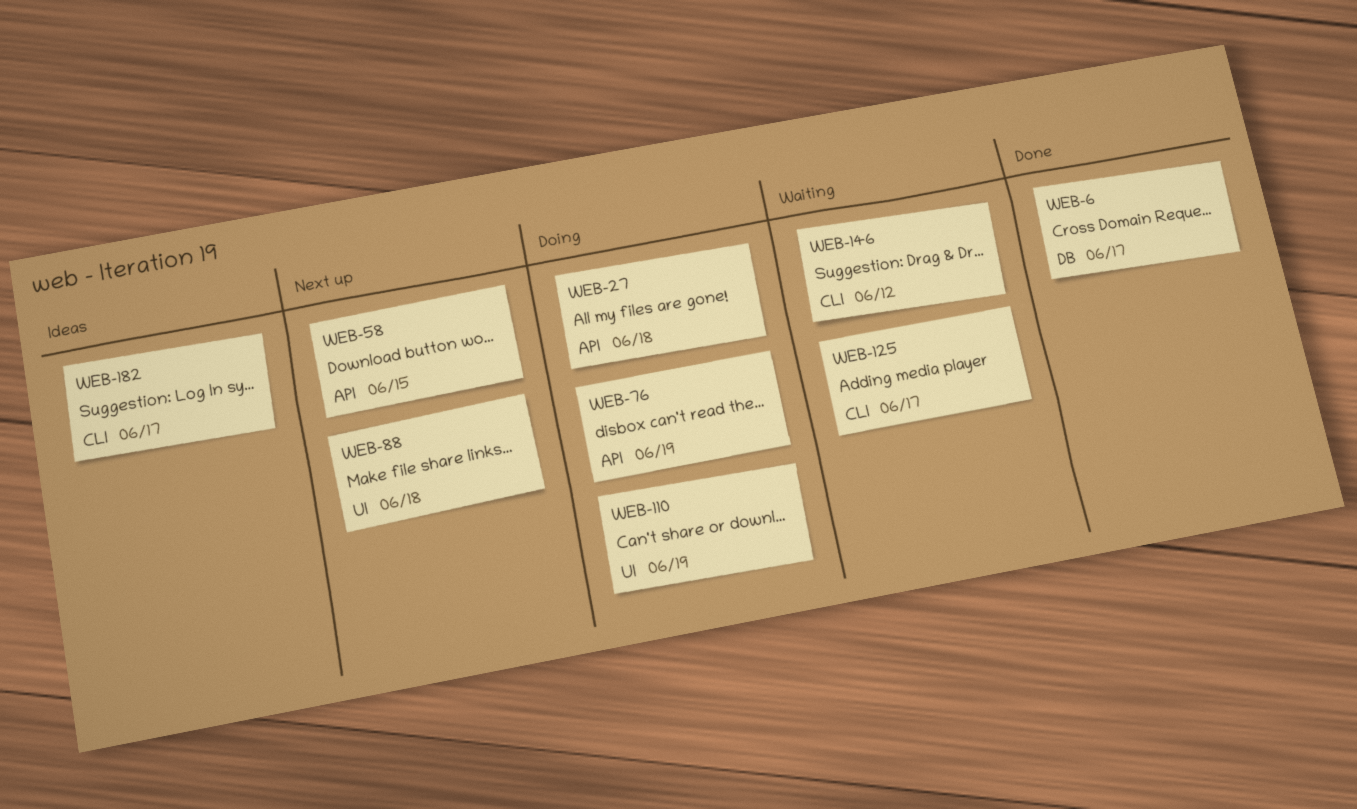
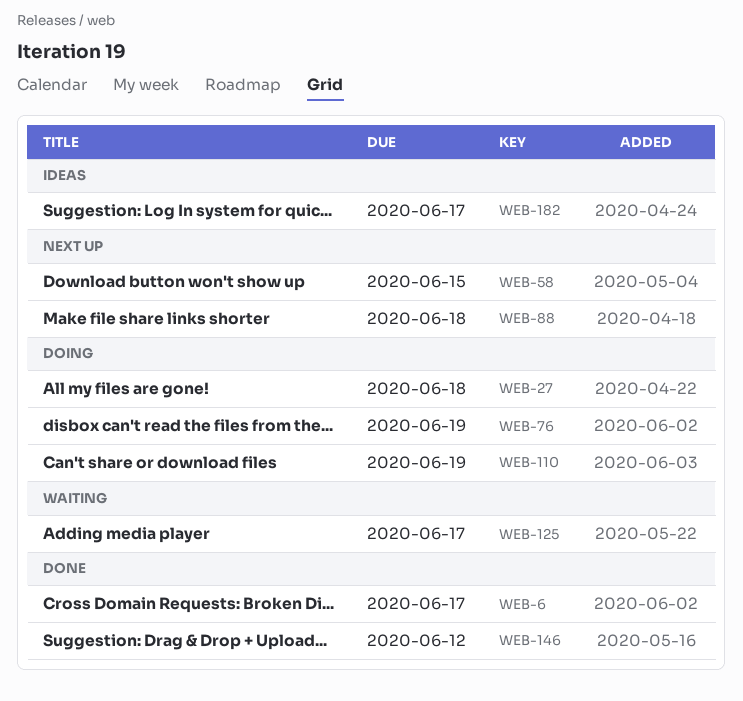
WEB-146, status: Waiting -> Done

